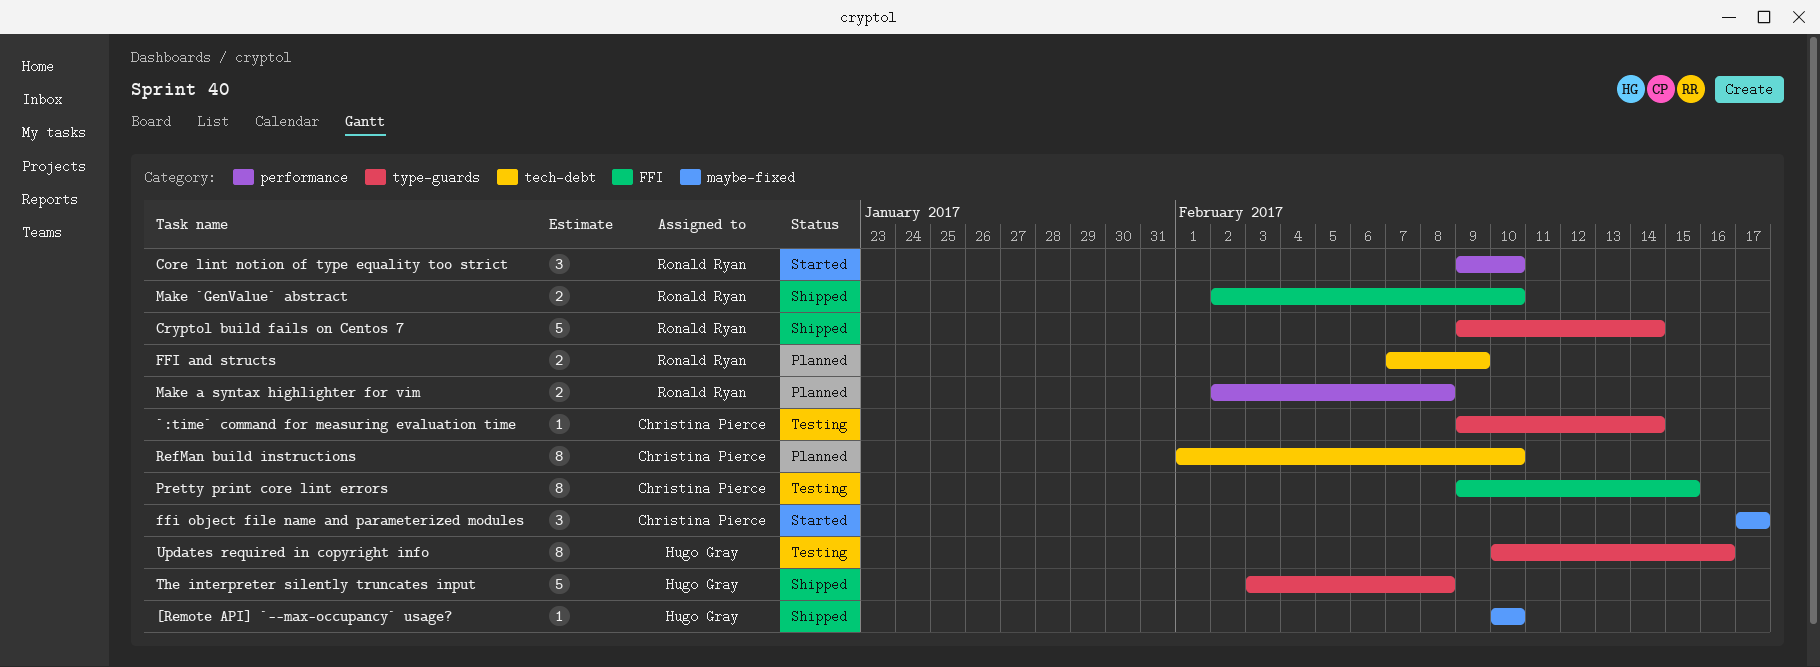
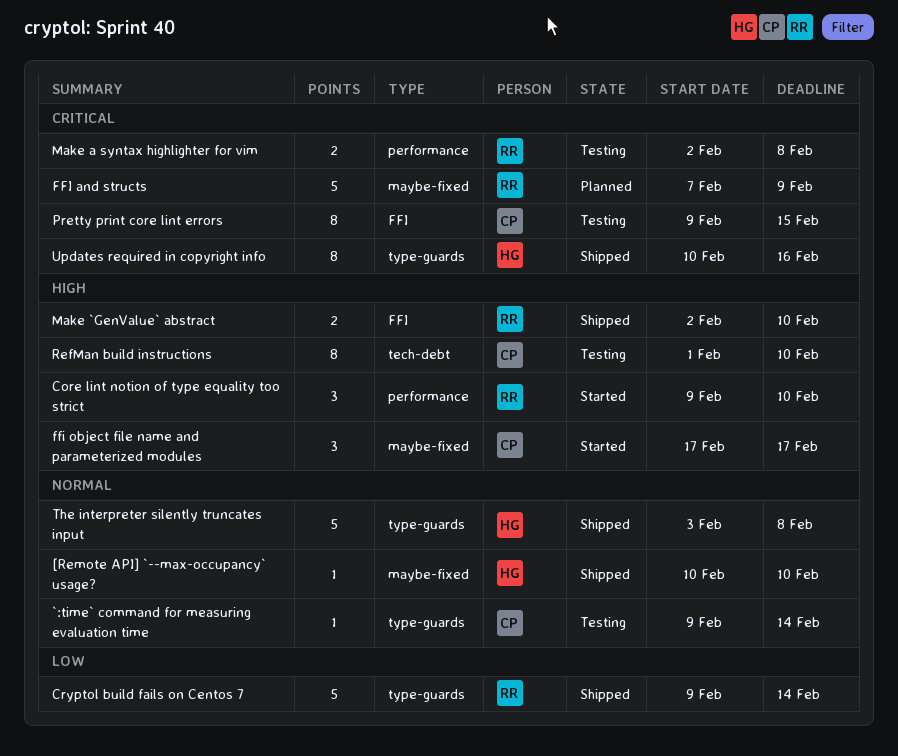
FFI and structs, label: tech-debt -> maybe-fixed
FFI and structs, estimate: 2 -> 5
Make a syntax highlighter for vim, status: Planned -> Testing
RefMan build instructions, status: Planned -> Testing
Updates required in copyright info, status: Testing -> Shipped

